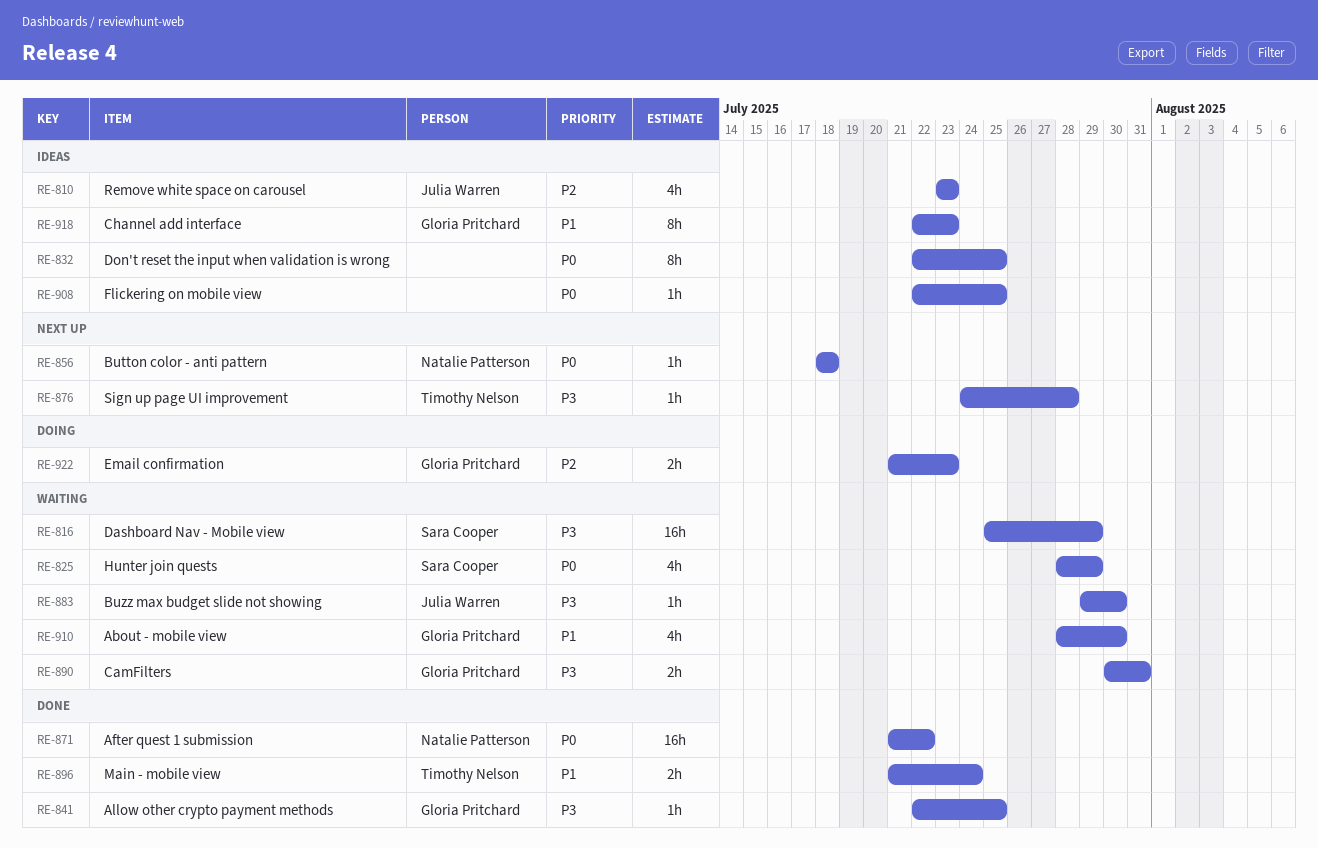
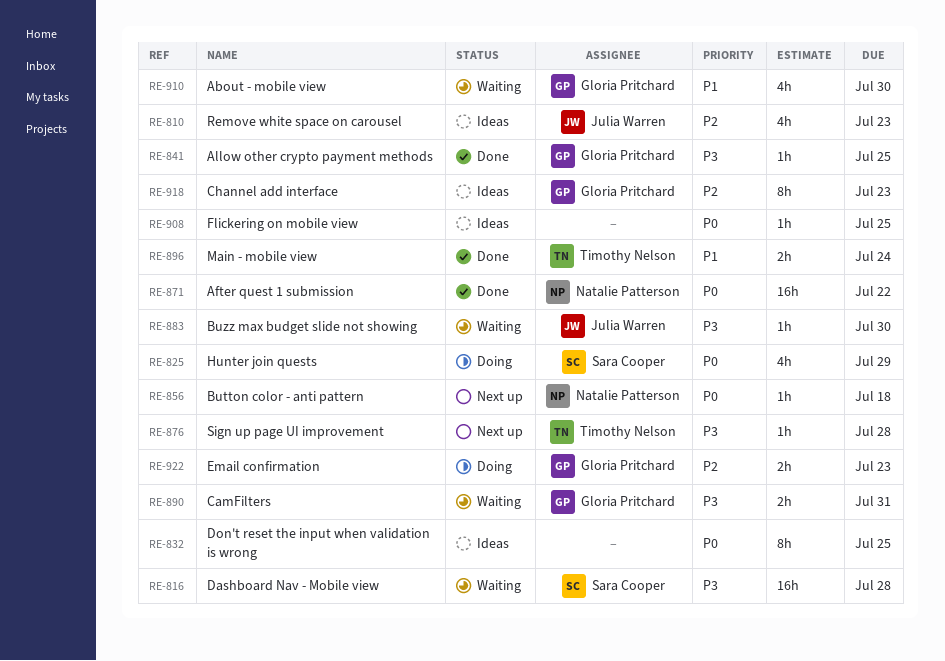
RE-816, due: Jul 29 -> Jul 28
RE-825, status: Waiting -> Doing
RE-918, priority: P1 -> P2

